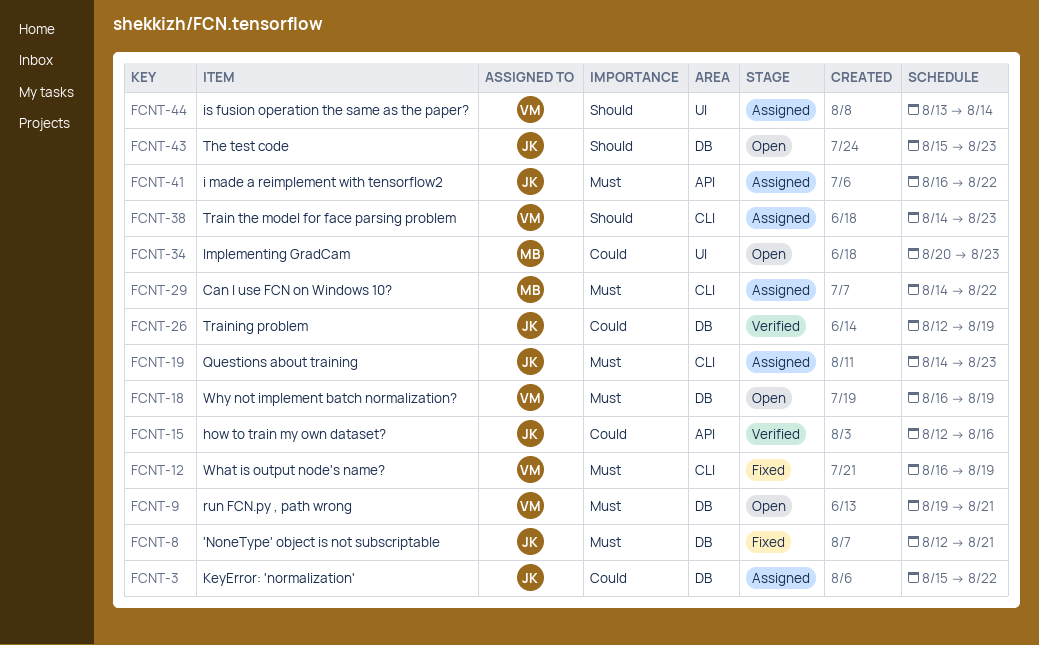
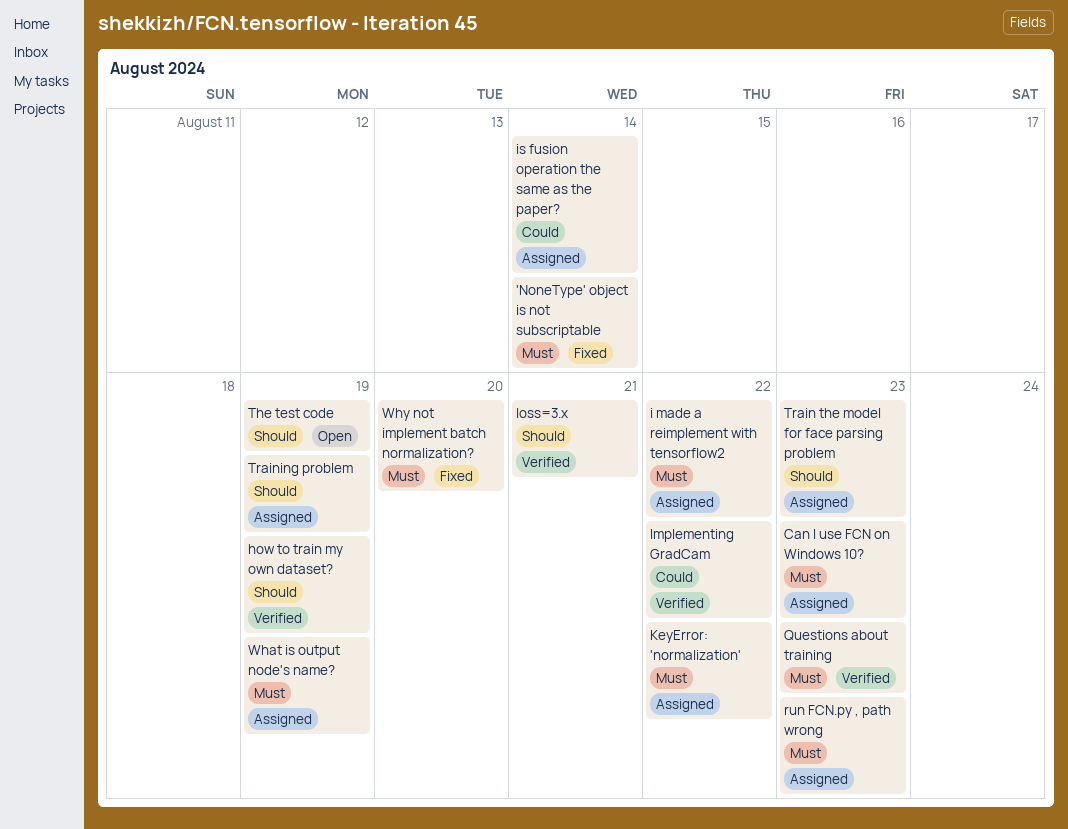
'NoneType' object is not subscriptable, due: Aug 21 -> Aug 14
Can I use FCN on Windows 10?, due: Aug 22 -> Aug 23
how to train my own dataset?, priority: Could -> Should
how to train my own dataset?, due: Aug 16 -> Aug 19
Implementing GradCam, status: Open -> Verified
Implementing GradCam, due: Aug 23 -> Aug 22
is fusion operation the same as the paper?, priority: Should -> Could
KeyError: 'normalization', priority: Could -> Must
loss=3.x: none -> present
Questions about training, status: Assigned -> Verified
run FCN.py , path wrong, status: Open -> Assigned
run FCN.py , path wrong, due: Aug 21 -> Aug 23
The test code, due: Aug 23 -> Aug 19
Training problem, status: Verified -> Assigned
Training problem, priority: Could -> Should
What is output node's name?, status: Fixed -> Assigned
Why not implement batch normalization?, status: Open -> Fixed
Why not implement batch normalization?, due: Aug 19 -> Aug 20

